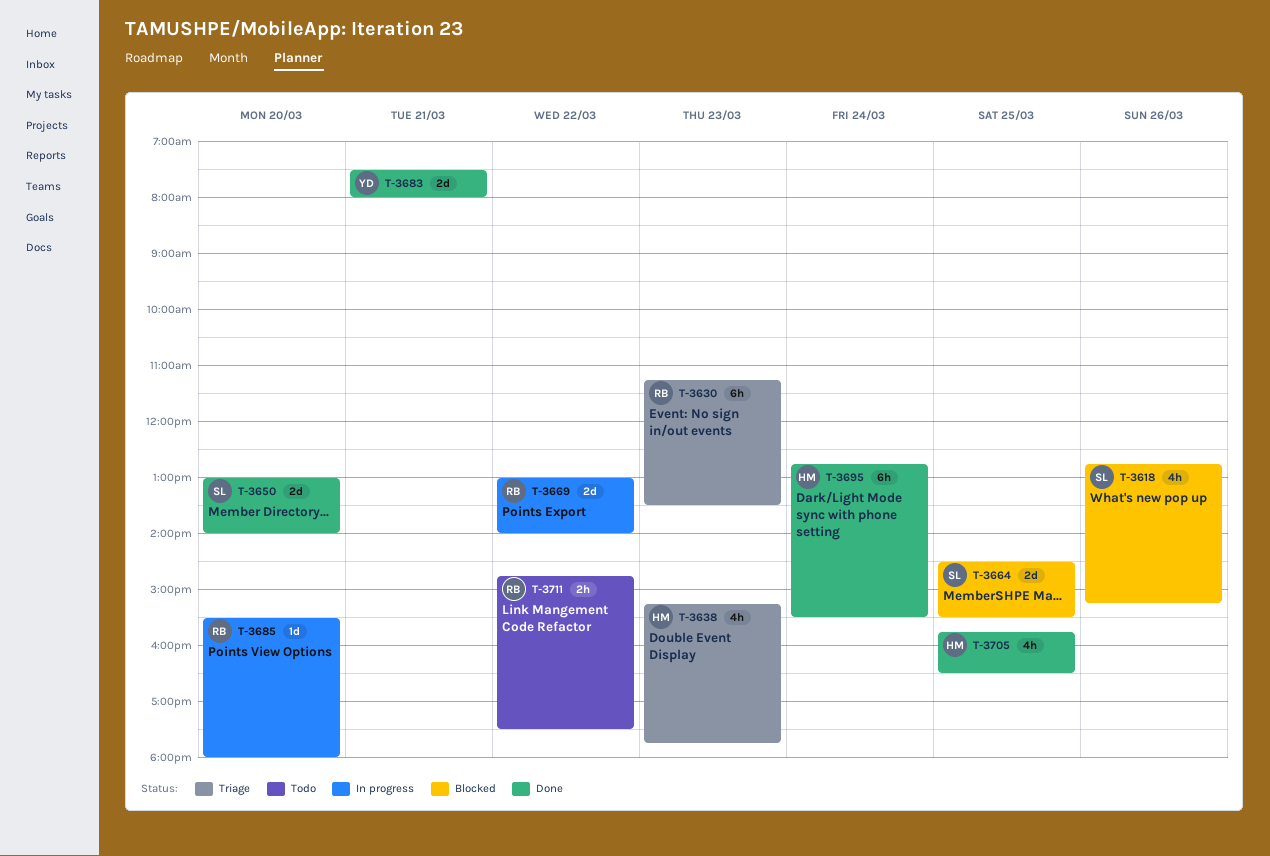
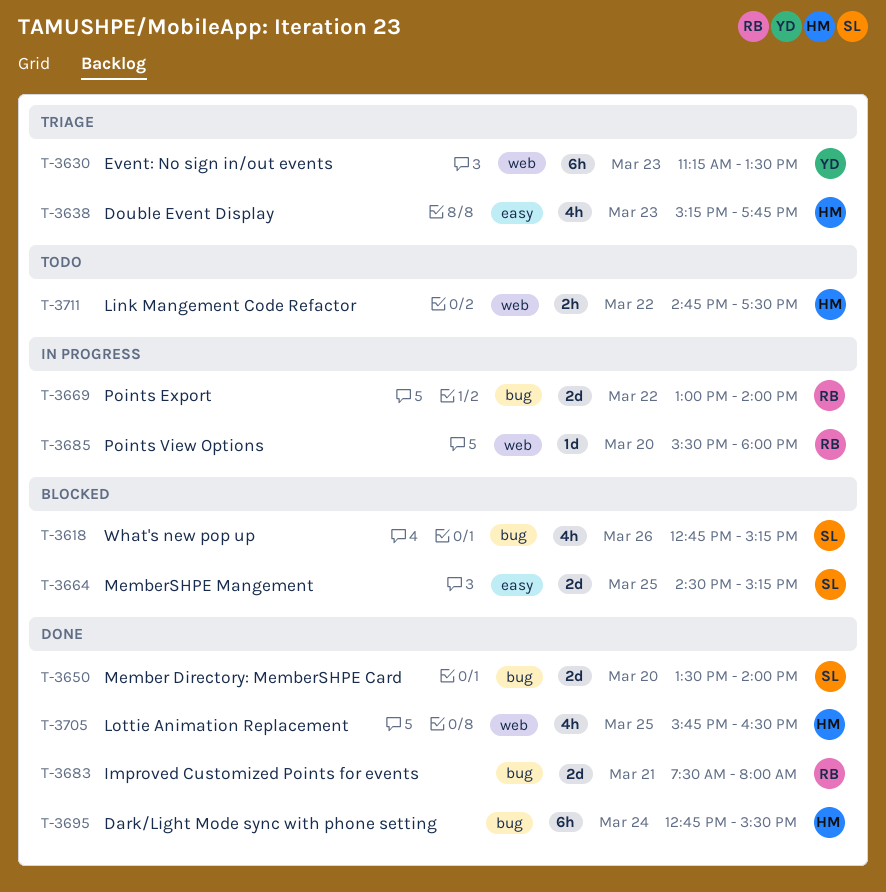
T-3630, owner: RB -> YD
T-3650, begins: 13:00 -> 13:30
T-3664, ends: 15:30 -> 15:15
T-3683, owner: YD -> RB
T-3711, owner: RB -> HM

